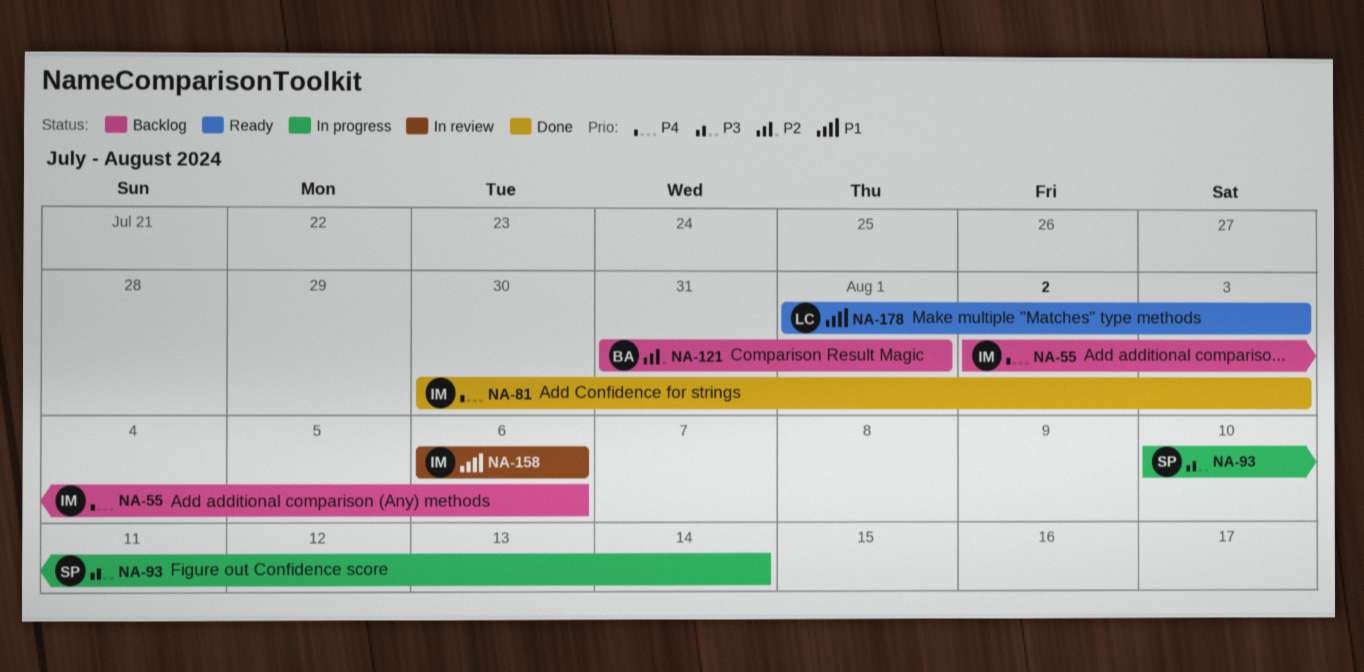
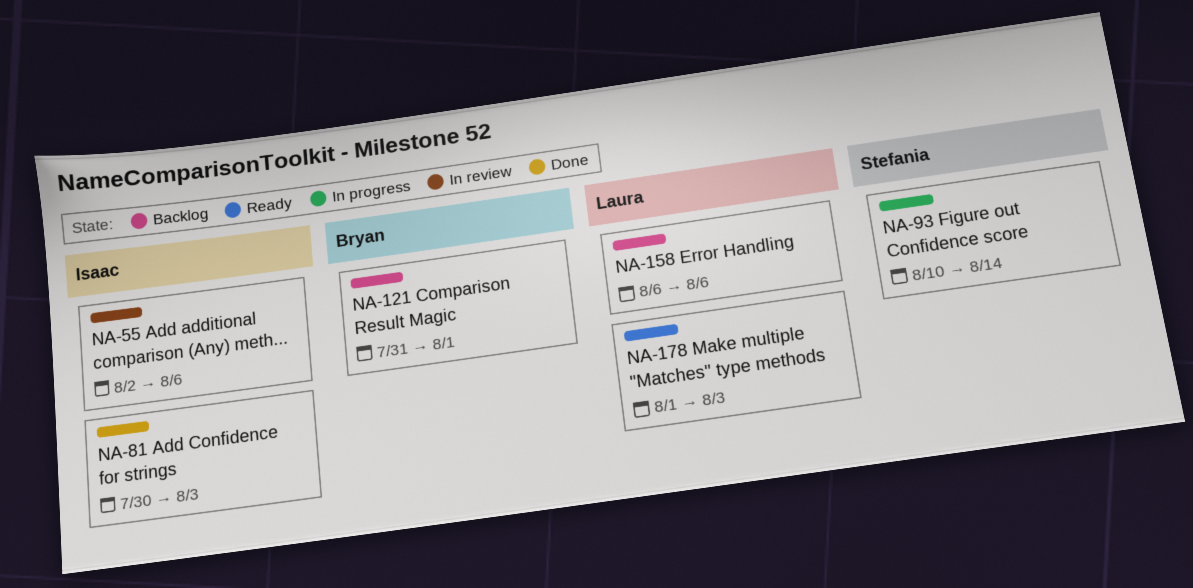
NA-55, status: Backlog -> In review
NA-158, status: In review -> Backlog
NA-158, owner: Isaac -> Laura

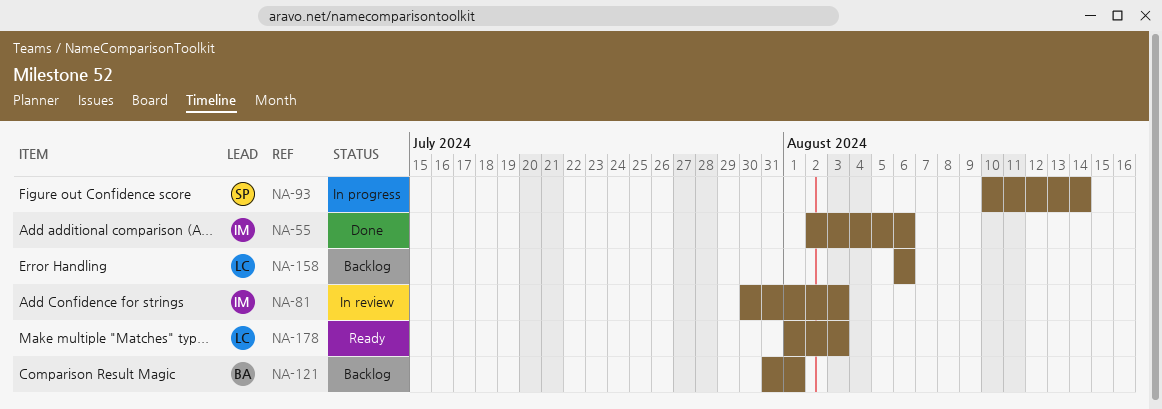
NA-55, status: In review -> Done
NA-81, status: Done -> In review

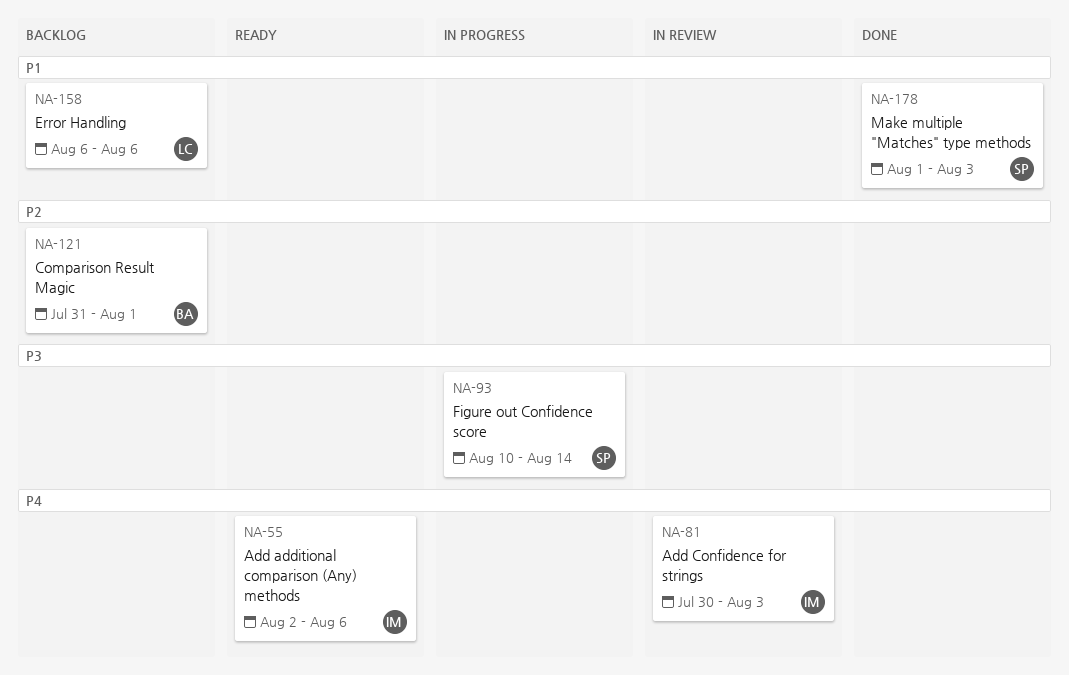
NA-55, status: Done -> Ready
NA-178, status: Ready -> Done
NA-178, owner: LC -> SP

